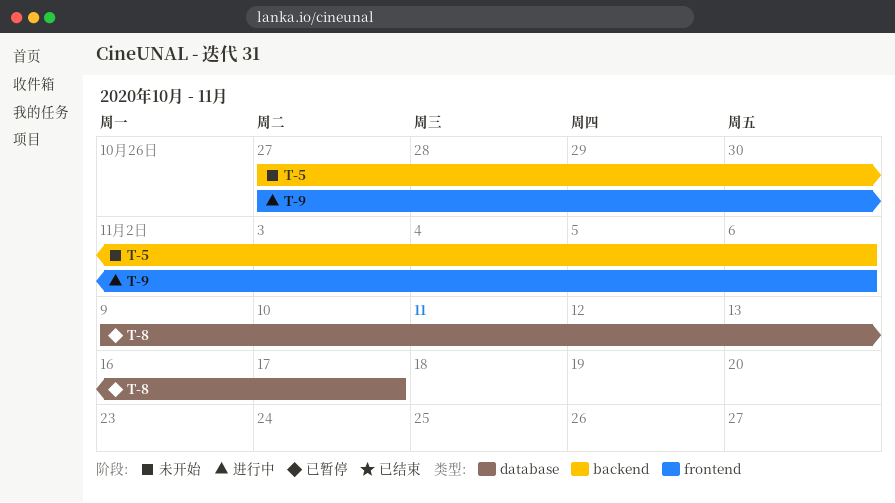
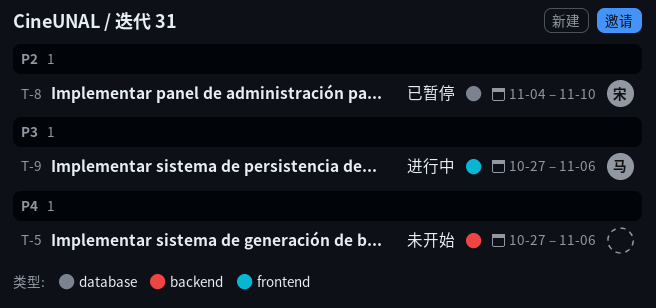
T-8, start: Nov 9 -> Nov 4
T-8, due: Nov 17 -> Nov 10

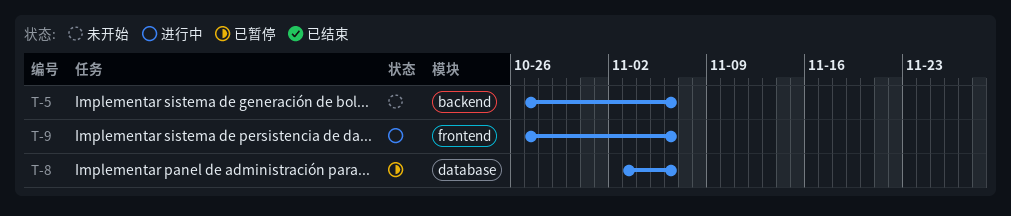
T-8, start: Nov 4 -> Nov 3
T-8, due: Nov 10 -> Nov 6

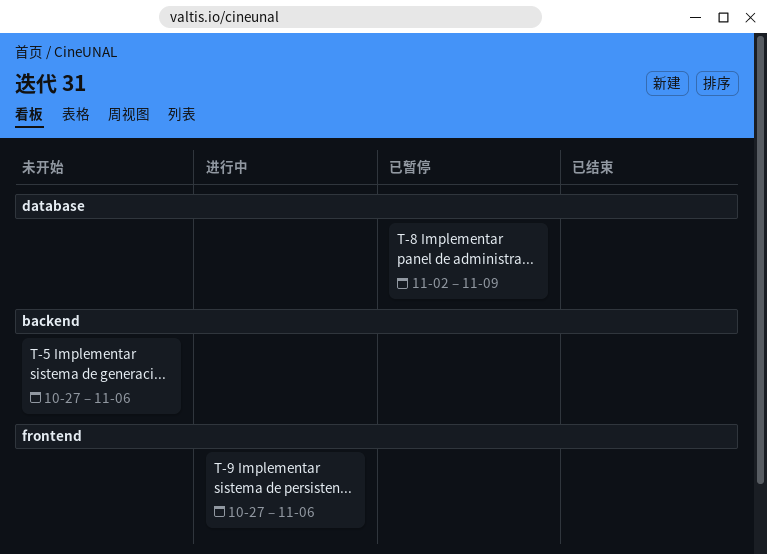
T-8, start: Nov 3 -> Nov 2
T-8, due: Nov 6 -> Nov 9

